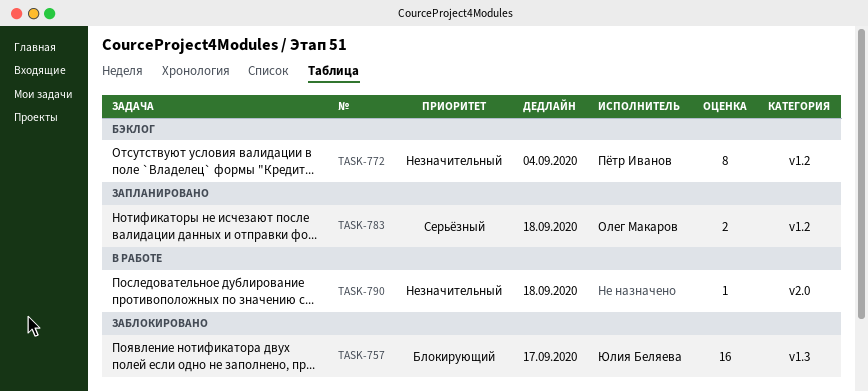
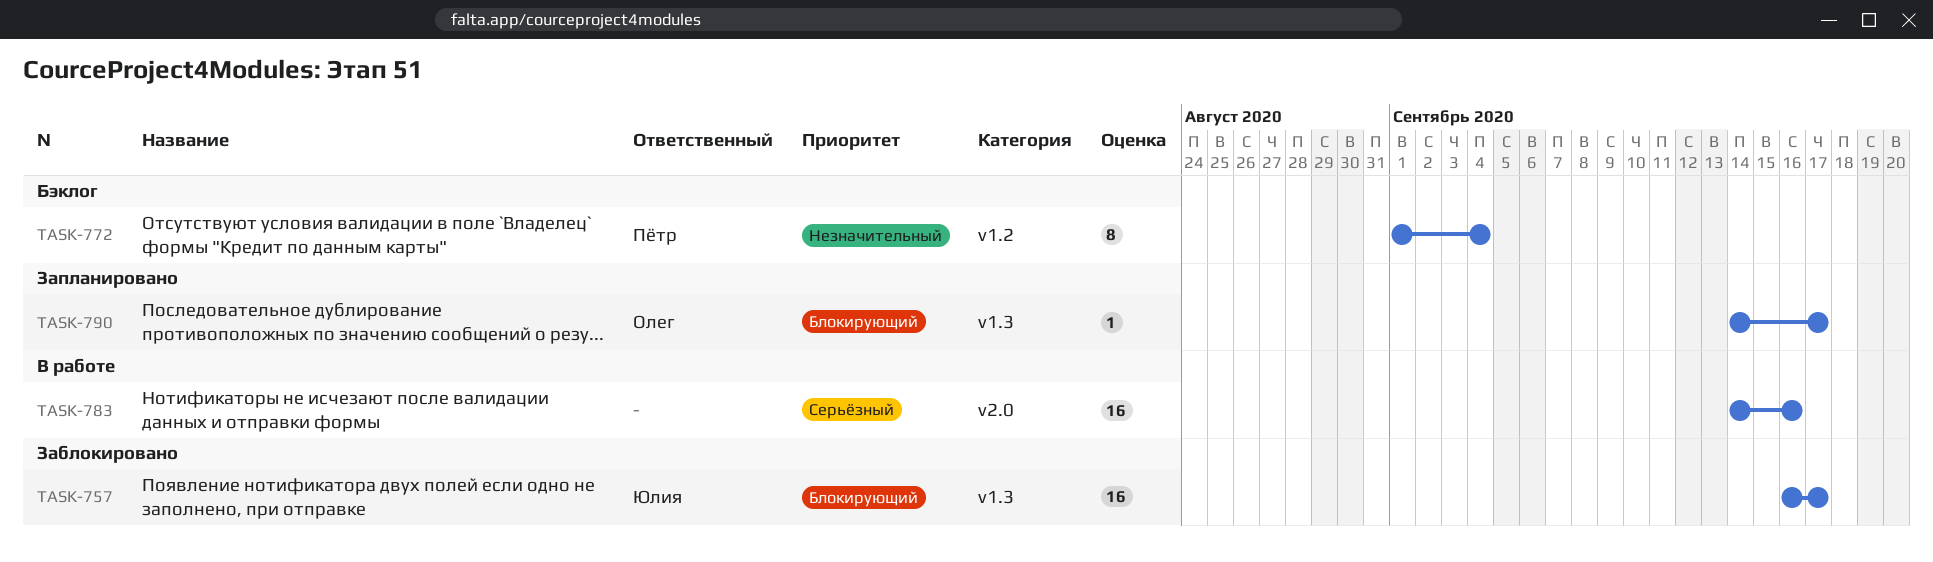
TASK-783, status: Запланировано -> В работе
TASK-783, owner: Олег Макаров -> none
TASK-783, label: v1.2 -> v2.0
TASK-783, estimate: 2 -> 16
TASK-783, due: Sep 18 -> Sep 16
TASK-790, status: В работе -> Запланировано
TASK-790, owner: none -> Олег Макаров
TASK-790, priority: Незначительный -> Блокирующий
TASK-790, label: v2.0 -> v1.3
TASK-790, due: Sep 18 -> Sep 17

